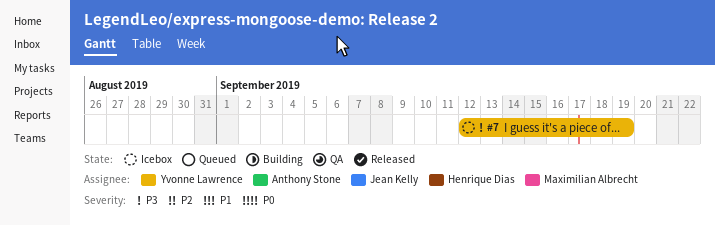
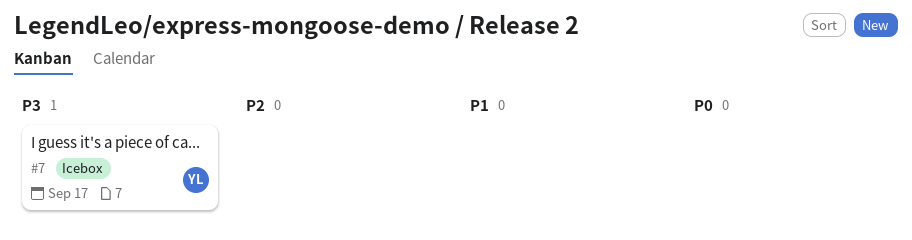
#7, due: Sep 19 -> Sep 17

